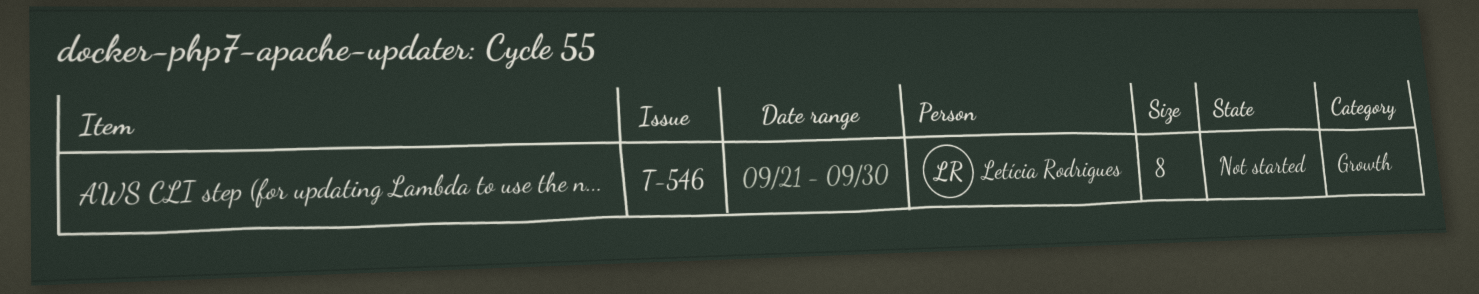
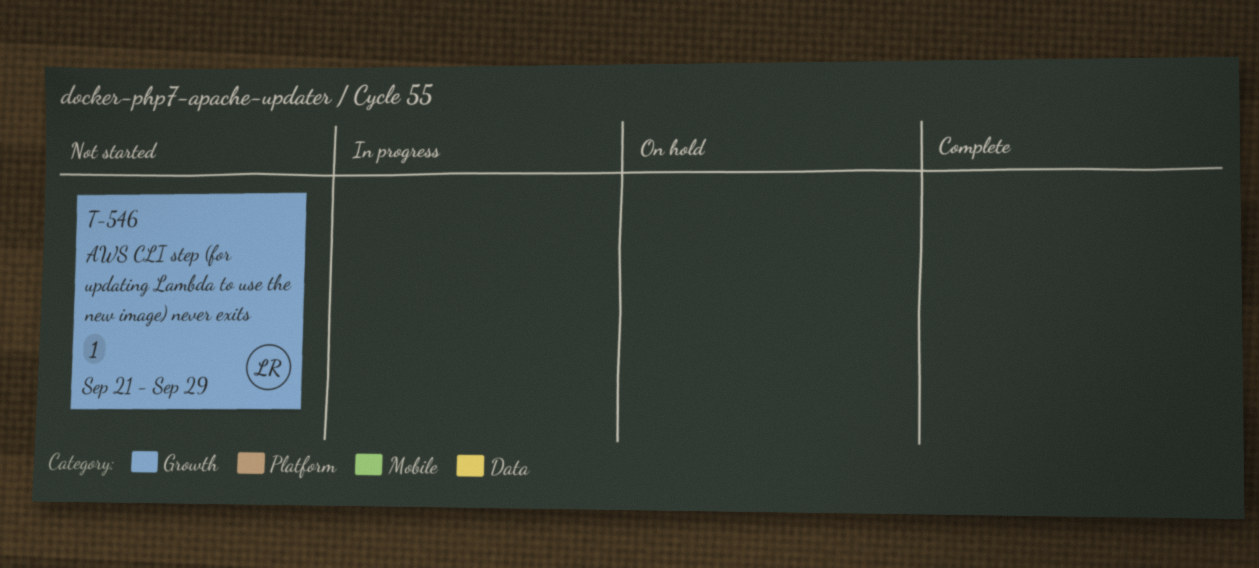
T-546, estimate: 8 -> 1
T-546, due: Sep 30 -> Sep 29

